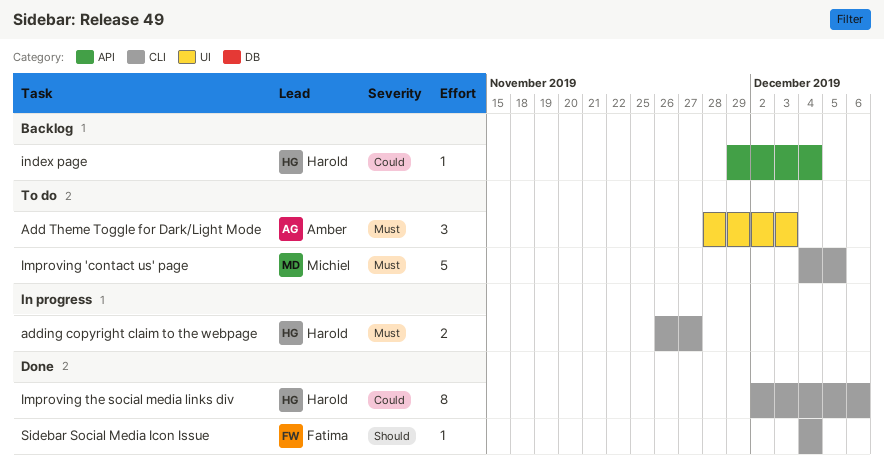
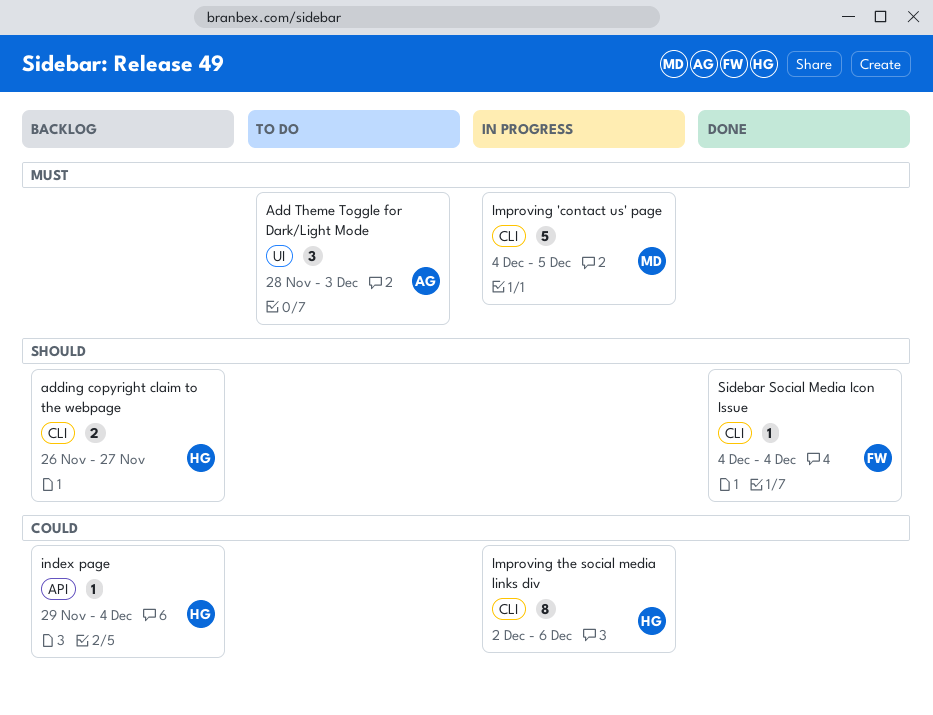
adding copyright claim to the webpage, status: In progress -> Backlog
adding copyright claim to the webpage, priority: Must -> Should
Improving 'contact us' page, status: To do -> In progress
Improving the social media links div, status: Done -> In progress

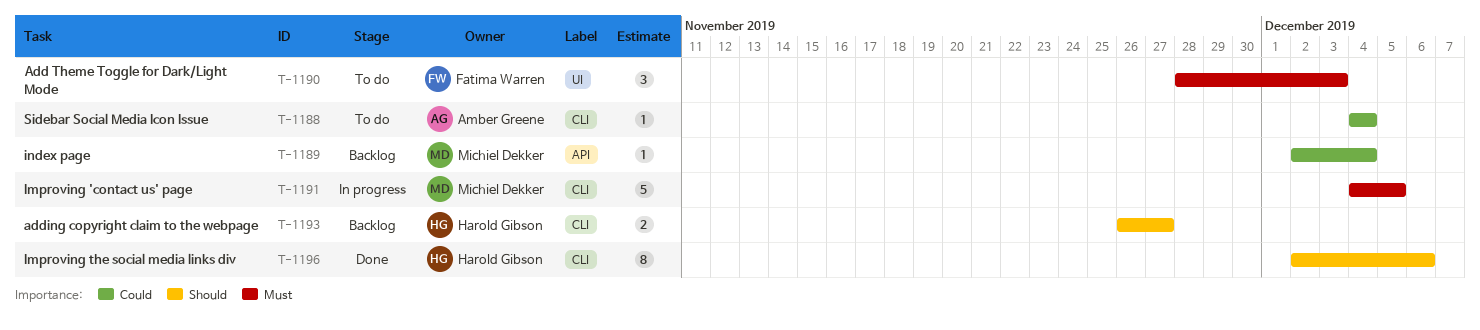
Add Theme Toggle for Dark/Light Mode, owner: Amber Greene -> Fatima Warren
Improving the social media links div, status: In progress -> Done
Improving the social media links div, priority: Could -> Should
index page, owner: Harold Gibson -> Michiel Dekker
index page, start: Nov 29 -> Dec 2
Sidebar Social Media Icon Issue, status: Done -> To do
Sidebar Social Media Icon Issue, owner: Fatima Warren -> Amber Greene
Sidebar Social Media Icon Issue, priority: Should -> Could

